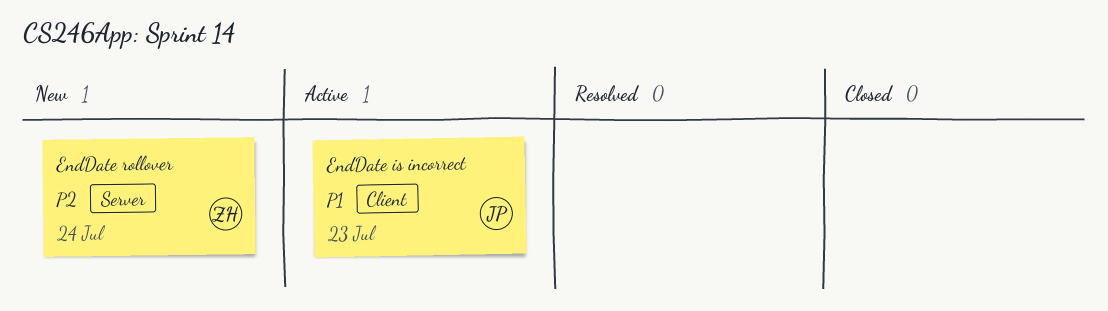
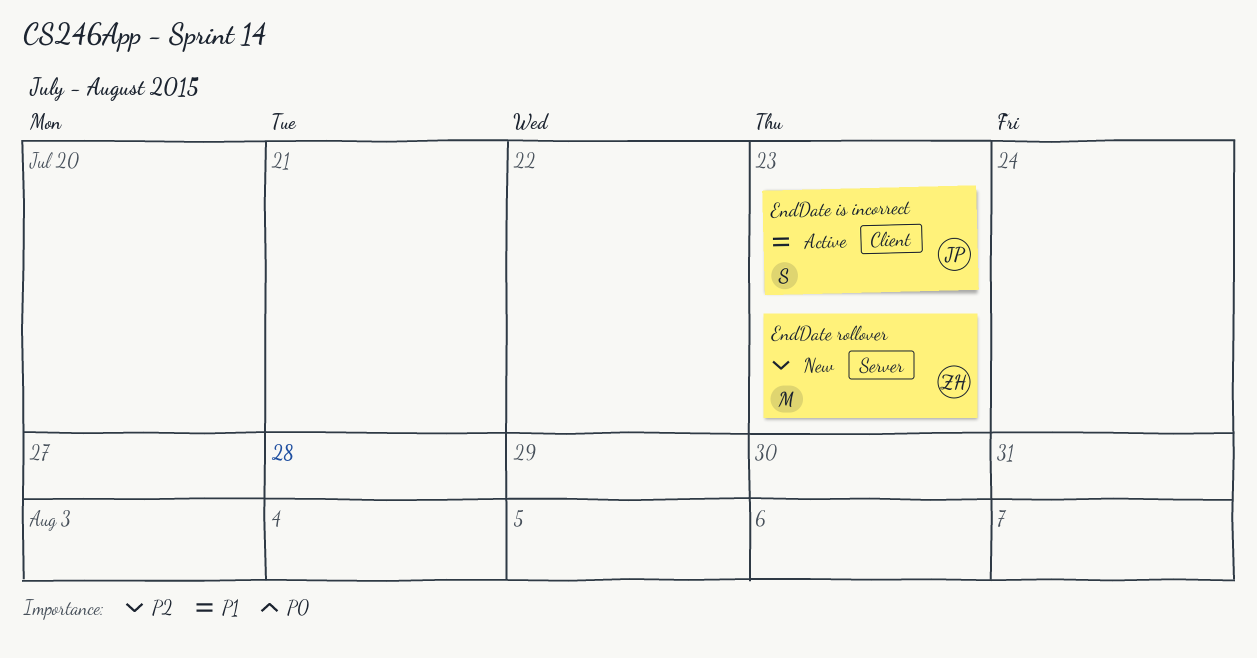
EndDate rollover, due: Jul 24 -> Jul 23

